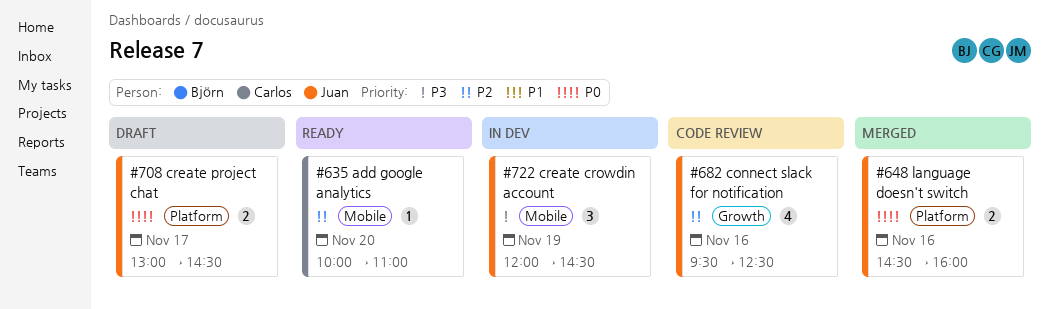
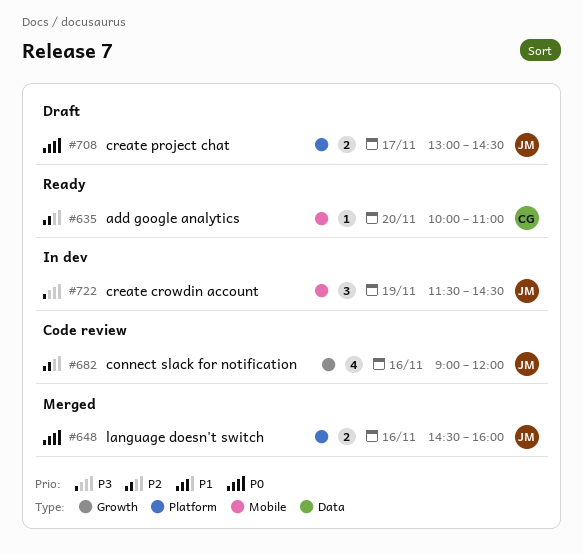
#682, begins: 09:30 -> 09:00
#682, ends: 12:30 -> 12:00
#722, begins: 12:00 -> 11:30

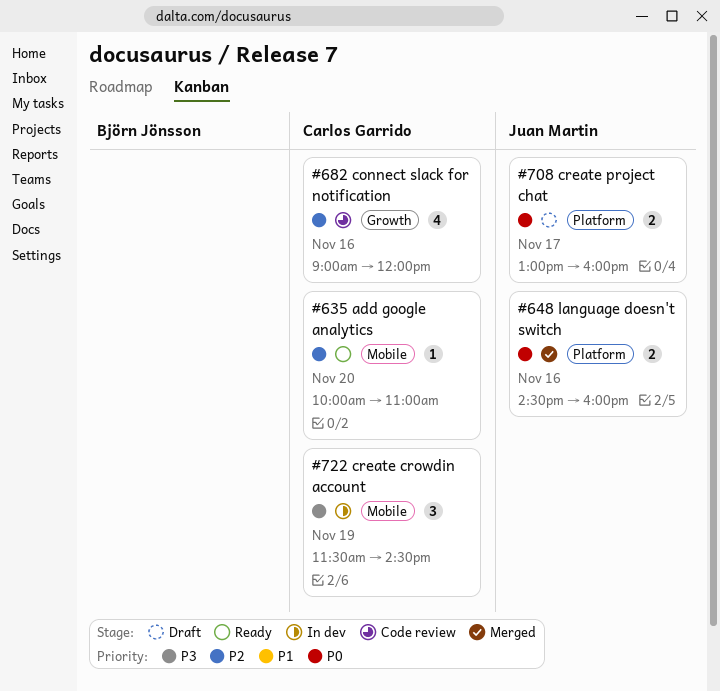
#682, owner: Juan Martin -> Carlos Garrido
#708, ends: 14:30 -> 16:00
#722, owner: Juan Martin -> Carlos Garrido

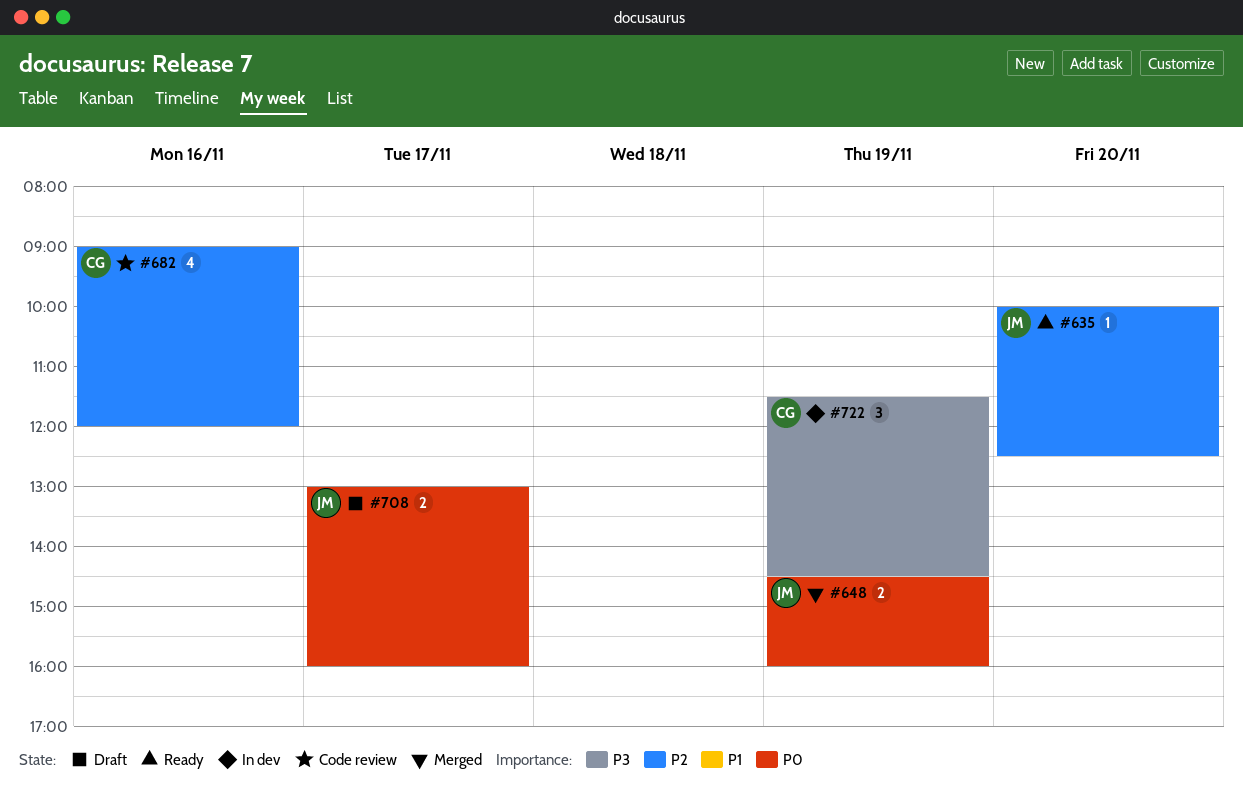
#635, owner: Carlos Garrido -> Juan Martin
#635, ends: 11:00 -> 12:30
#648, day: Nov 16 -> Nov 19

